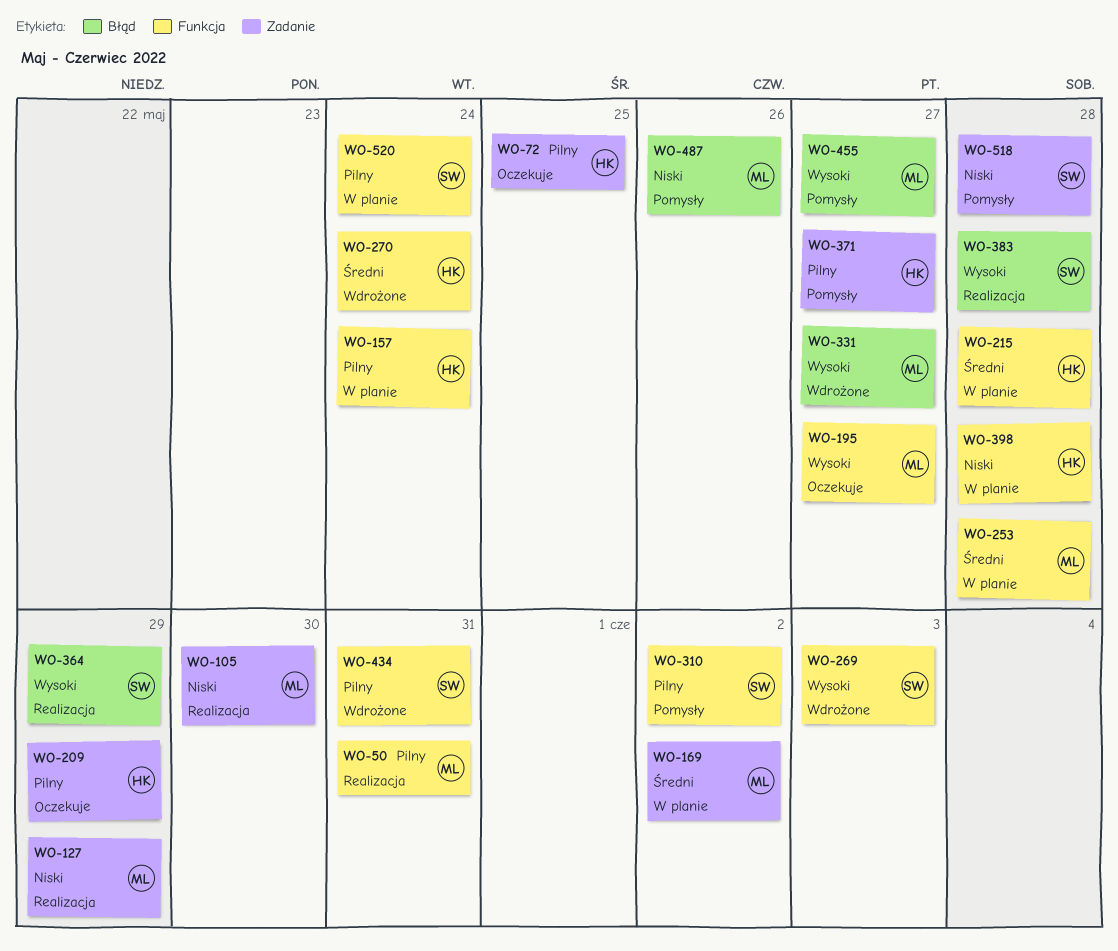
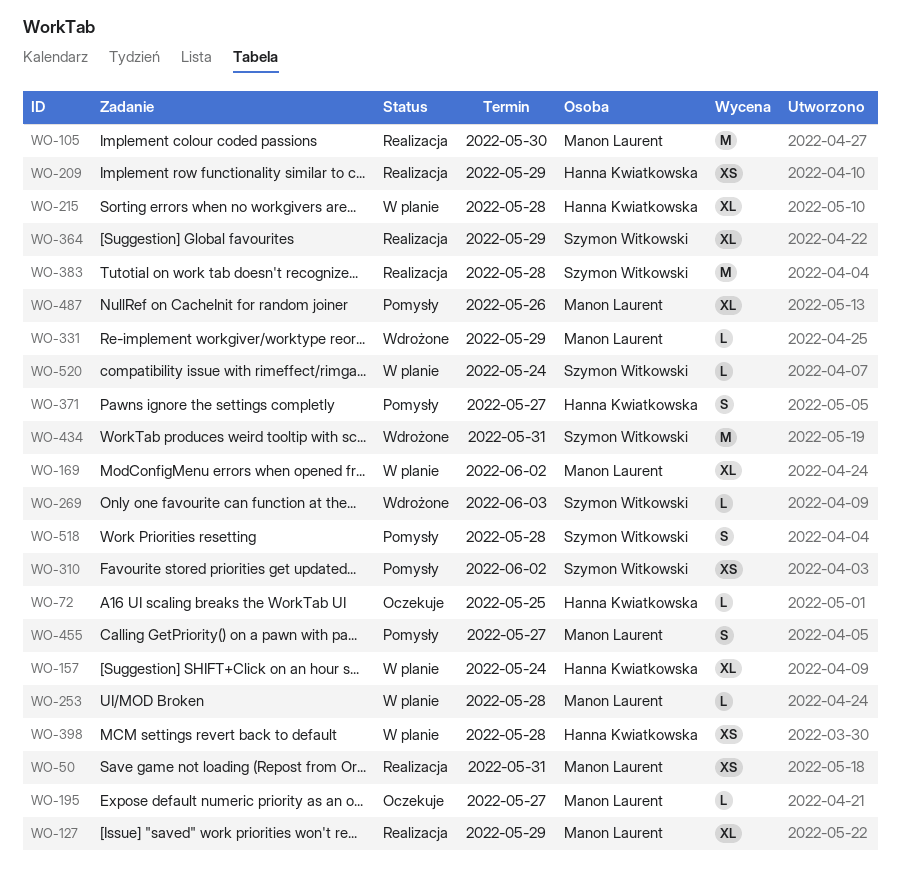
WO-209, status: Oczekuje -> Realizacja
WO-270: present -> none
WO-331, due: May 27 -> May 29

